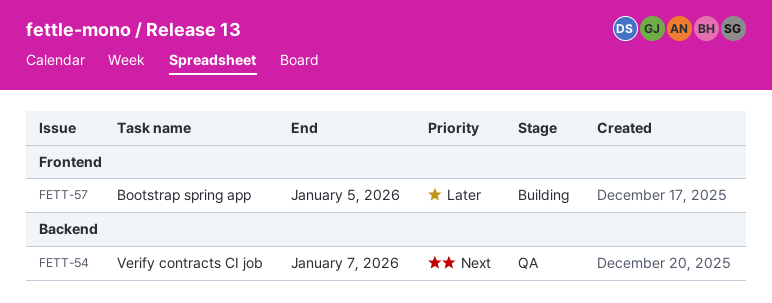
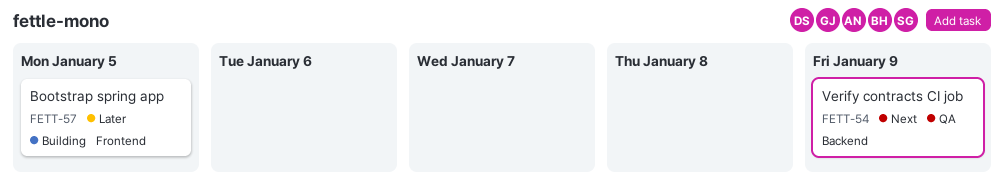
FETT-54, due: Jan 7 -> Jan 9

